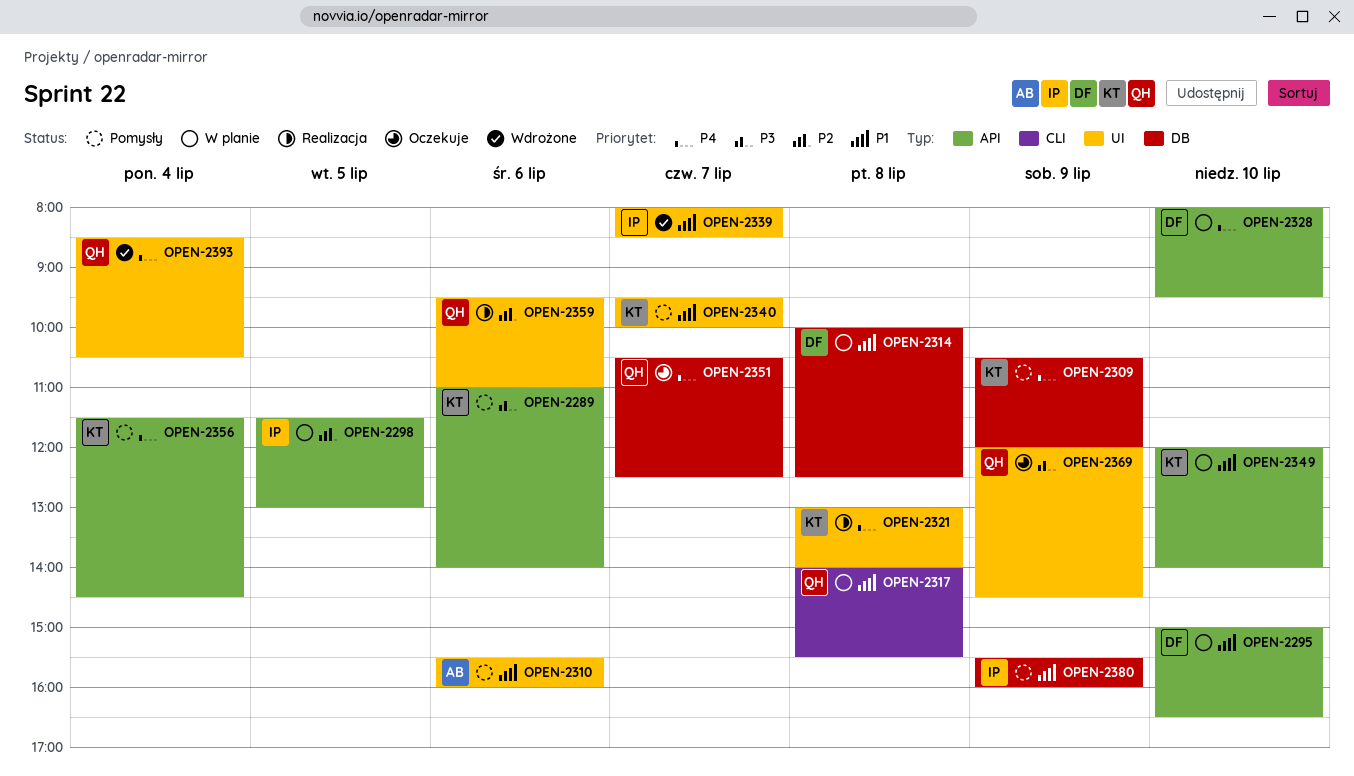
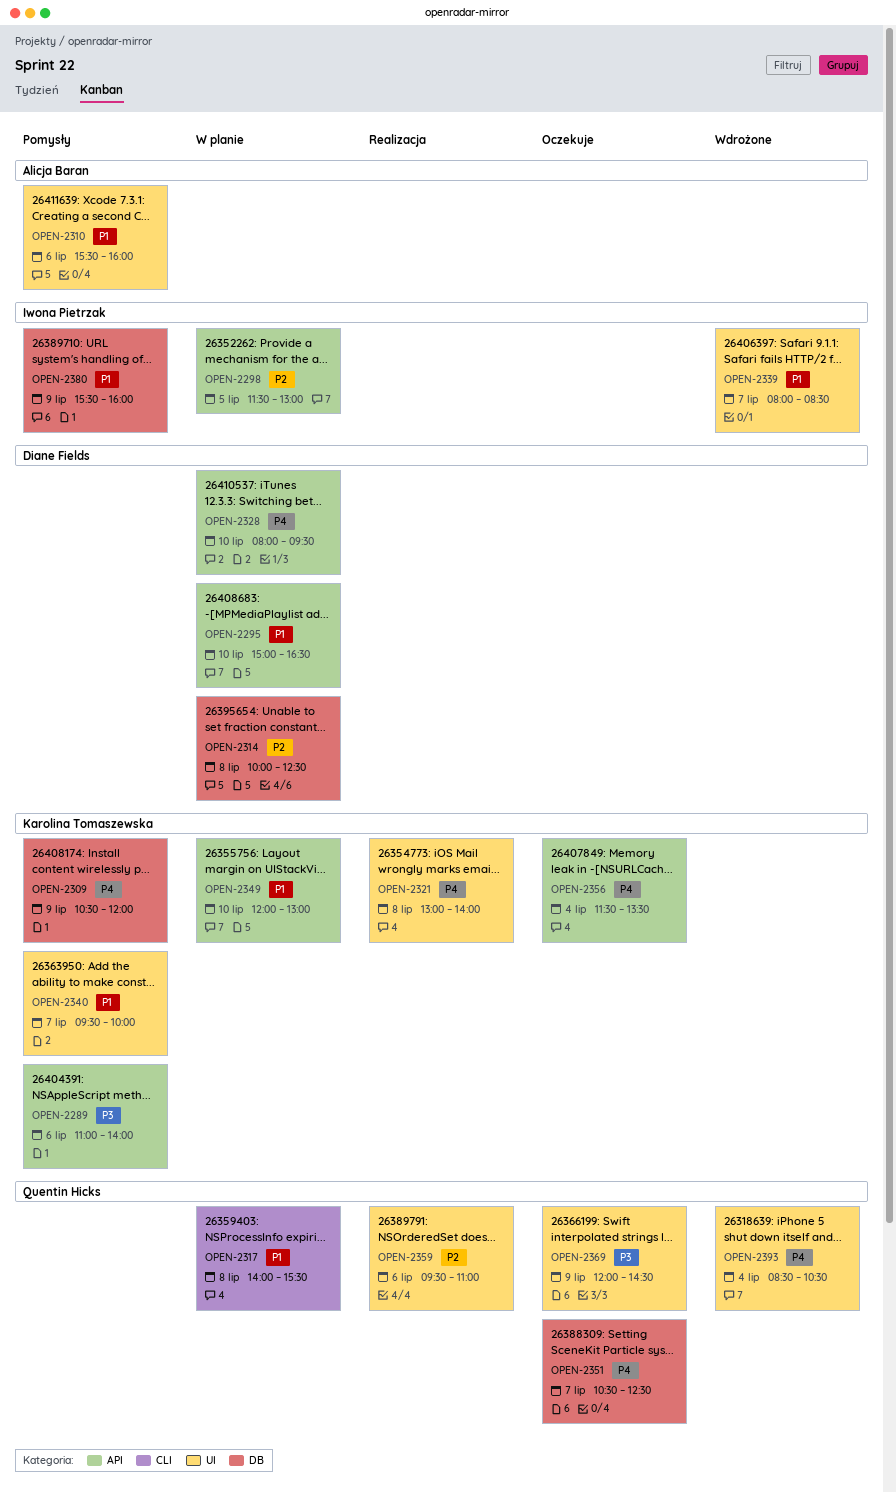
OPEN-2314, priority: P1 -> P2
OPEN-2349, ends: 14:00 -> 13:00
OPEN-2356, status: Pomysły -> Oczekuje
OPEN-2356, ends: 14:30 -> 13:30

